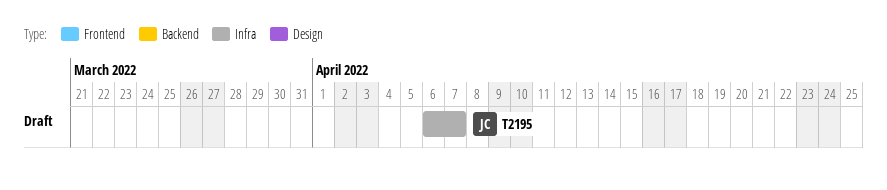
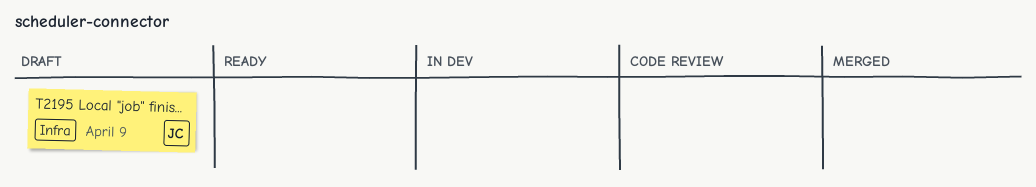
T2195, due: Apr 7 -> Apr 9

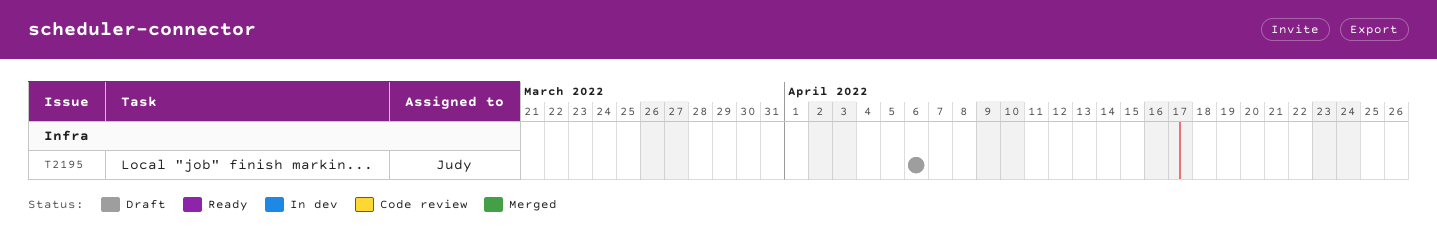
T2195, due: Apr 9 -> Apr 6

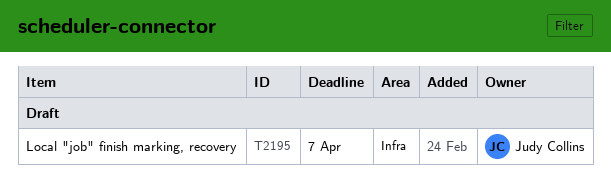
T2195, due: Apr 6 -> Apr 7

